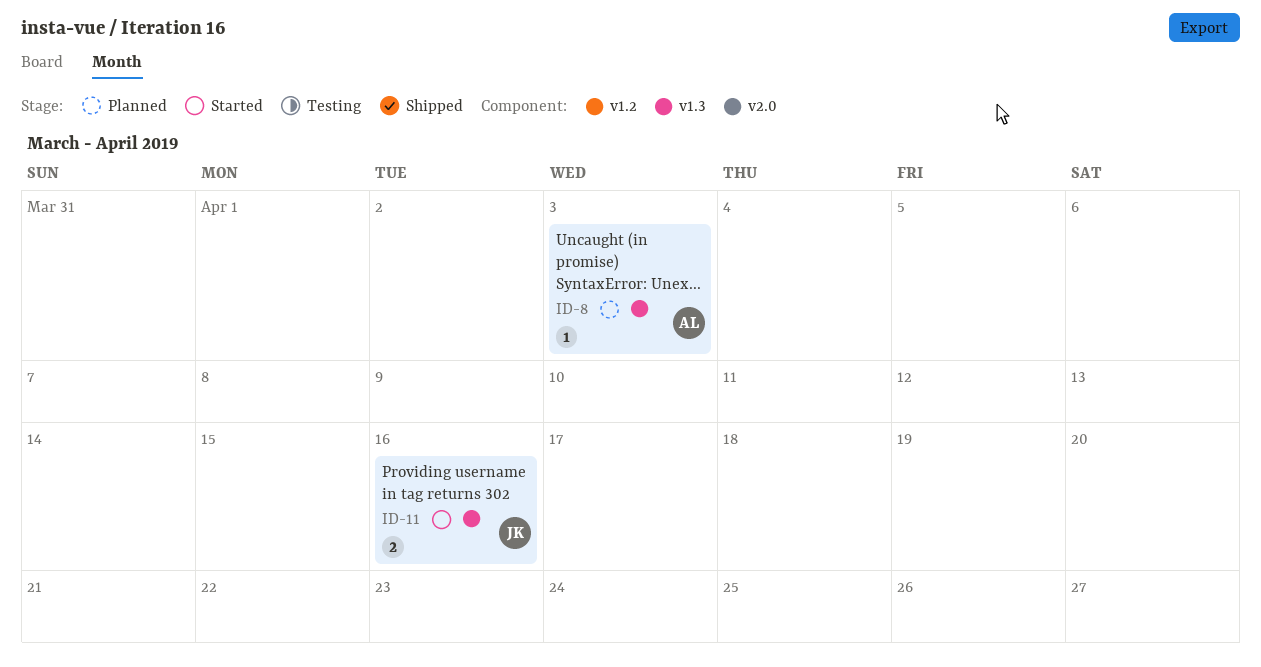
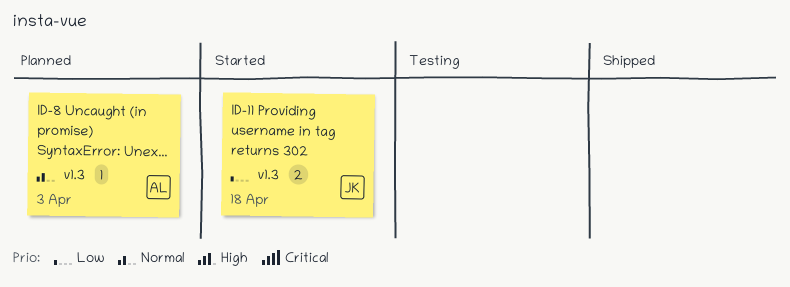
ID-11, due: Apr 16 -> Apr 18

